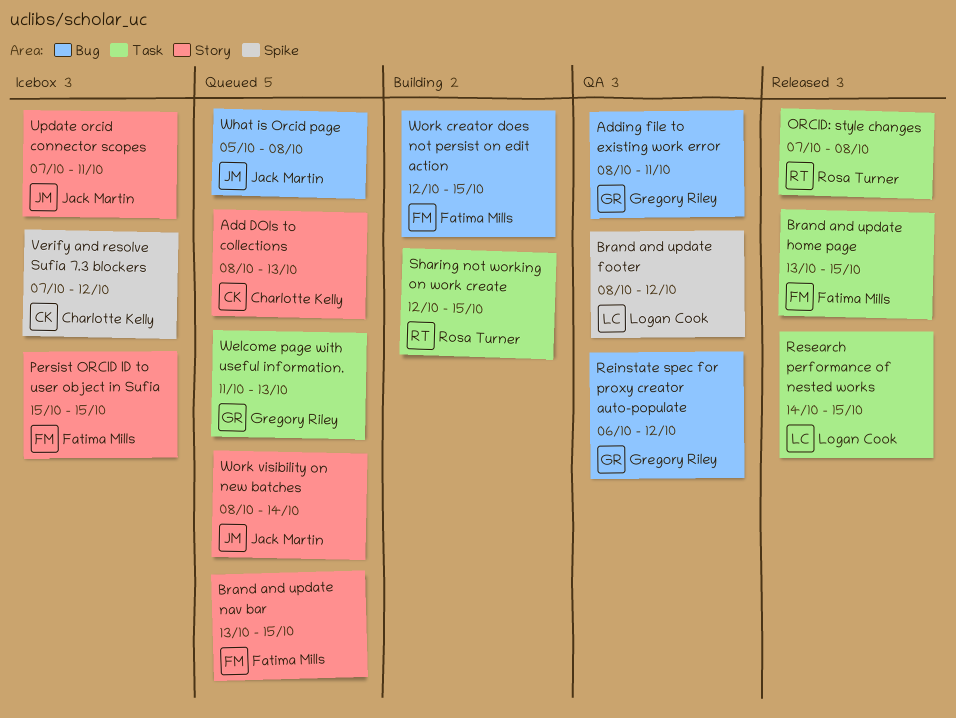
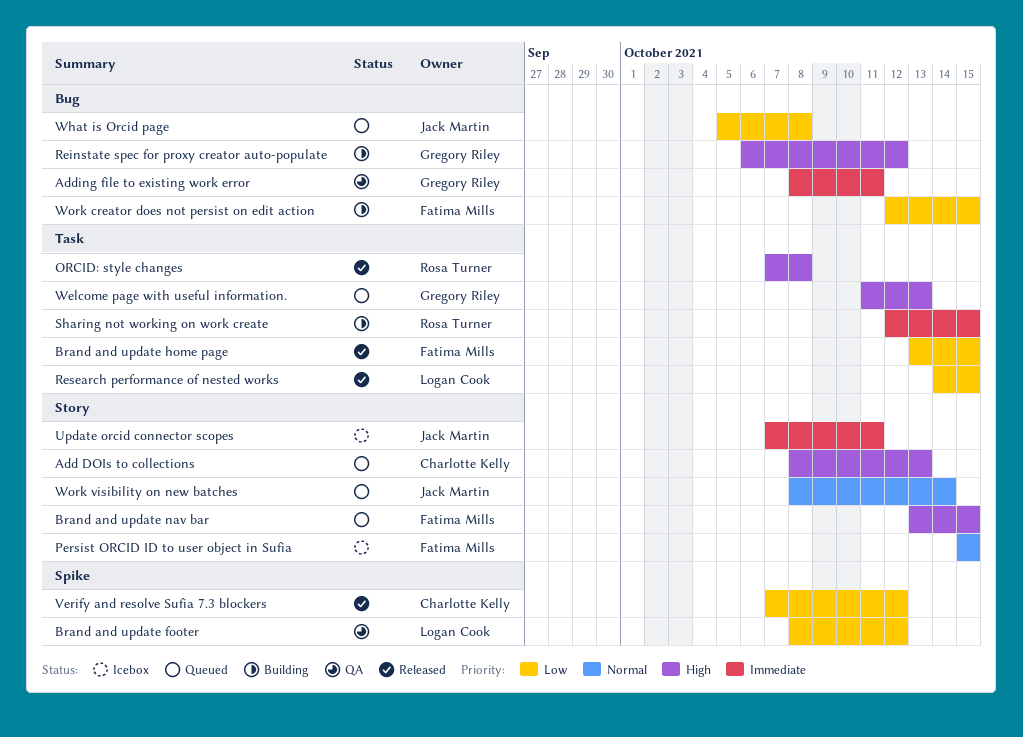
Reinstate spec for proxy creator auto-populate, status: QA -> Building
Verify and resolve Sufia 7.3 blockers, status: Icebox -> Released

